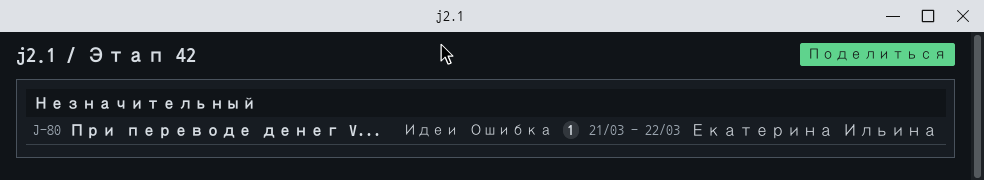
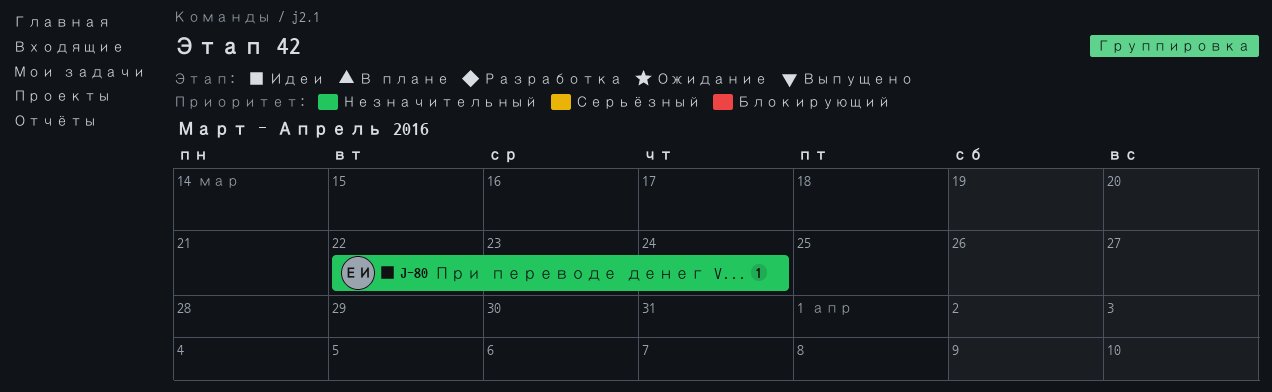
J-80, start: Mar 21 -> Mar 22
J-80, due: Mar 22 -> Mar 24

